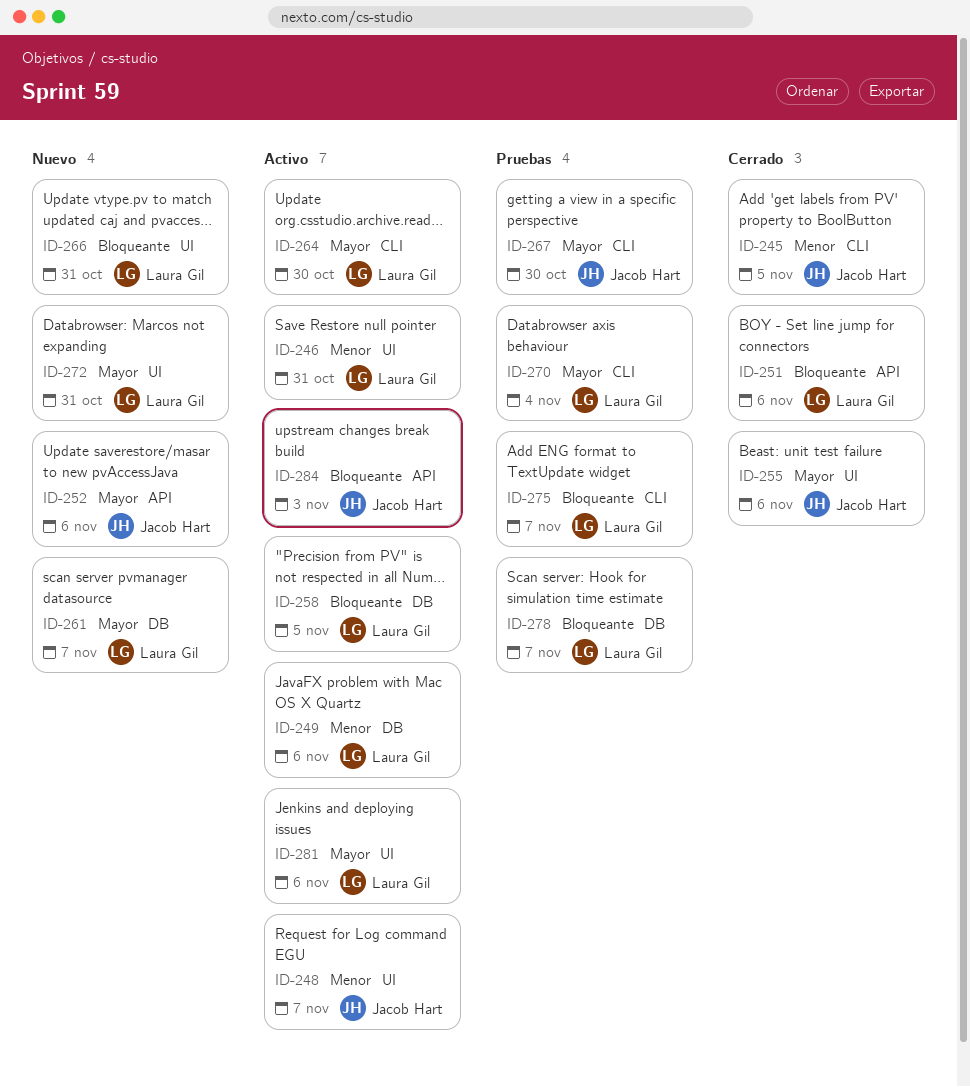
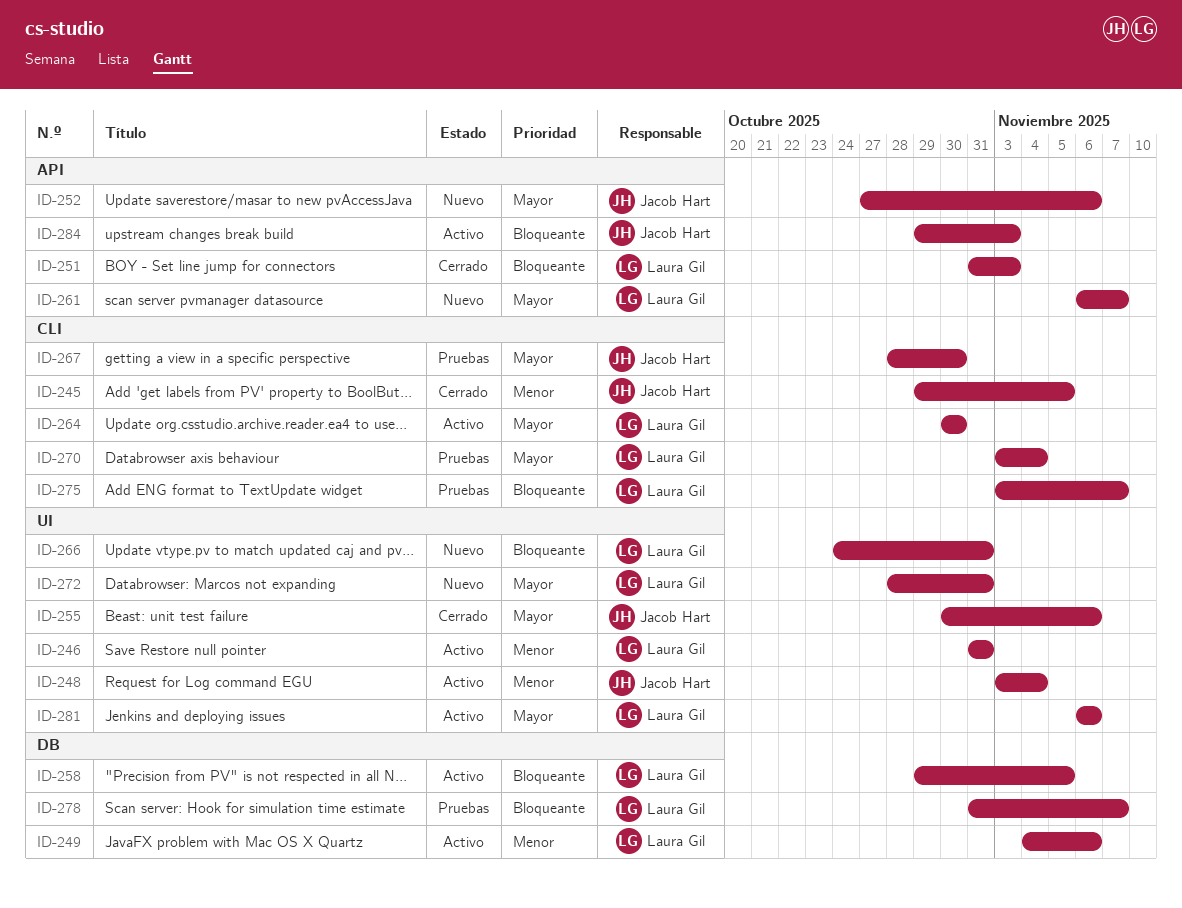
ID-248, due: Nov 7 -> Nov 4
ID-251, due: Nov 6 -> Nov 3
ID-261, label: DB -> API

